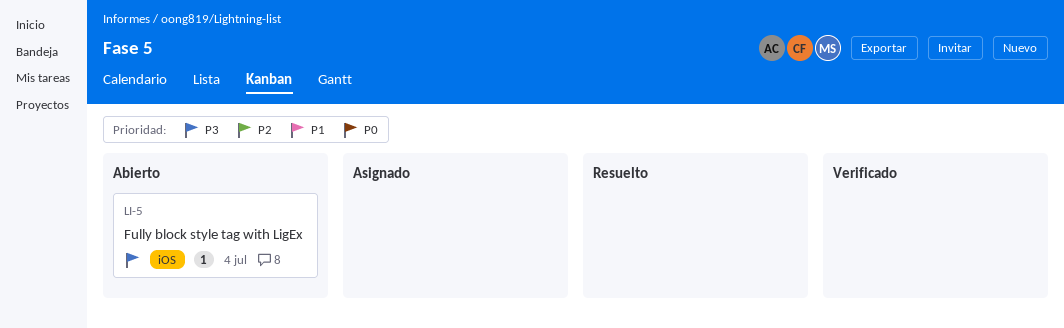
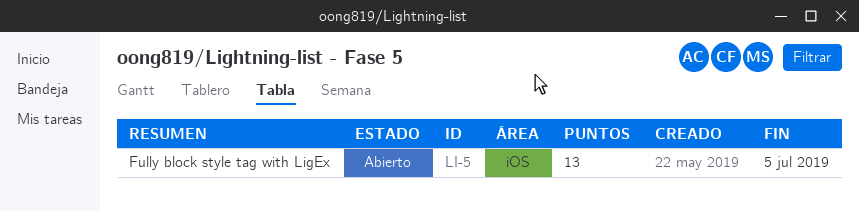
LI-5, estimate: 1 -> 13
LI-5, due: Jul 4 -> Jul 5

